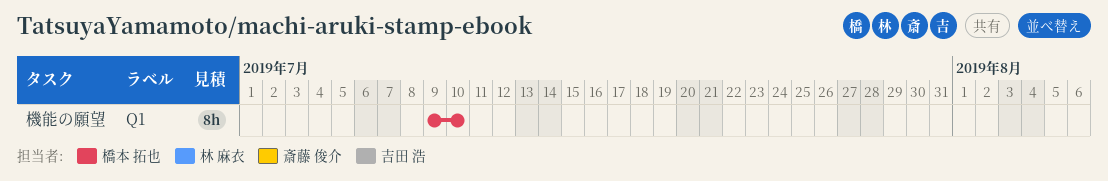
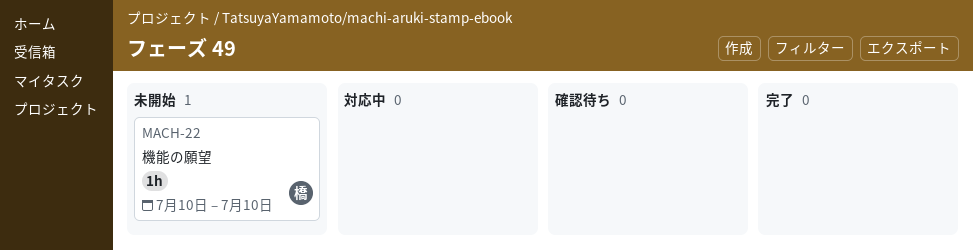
機能の願望, estimate: 8h -> 1h
機能の願望, start: Jul 9 -> Jul 10

